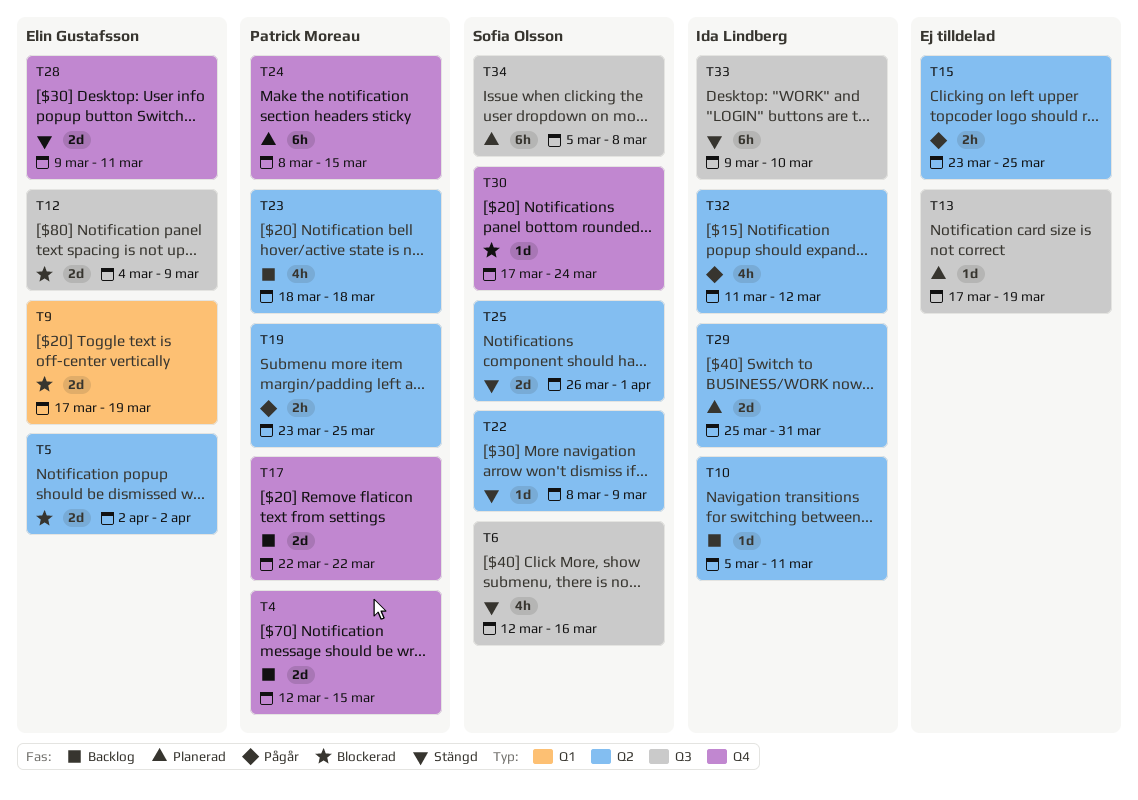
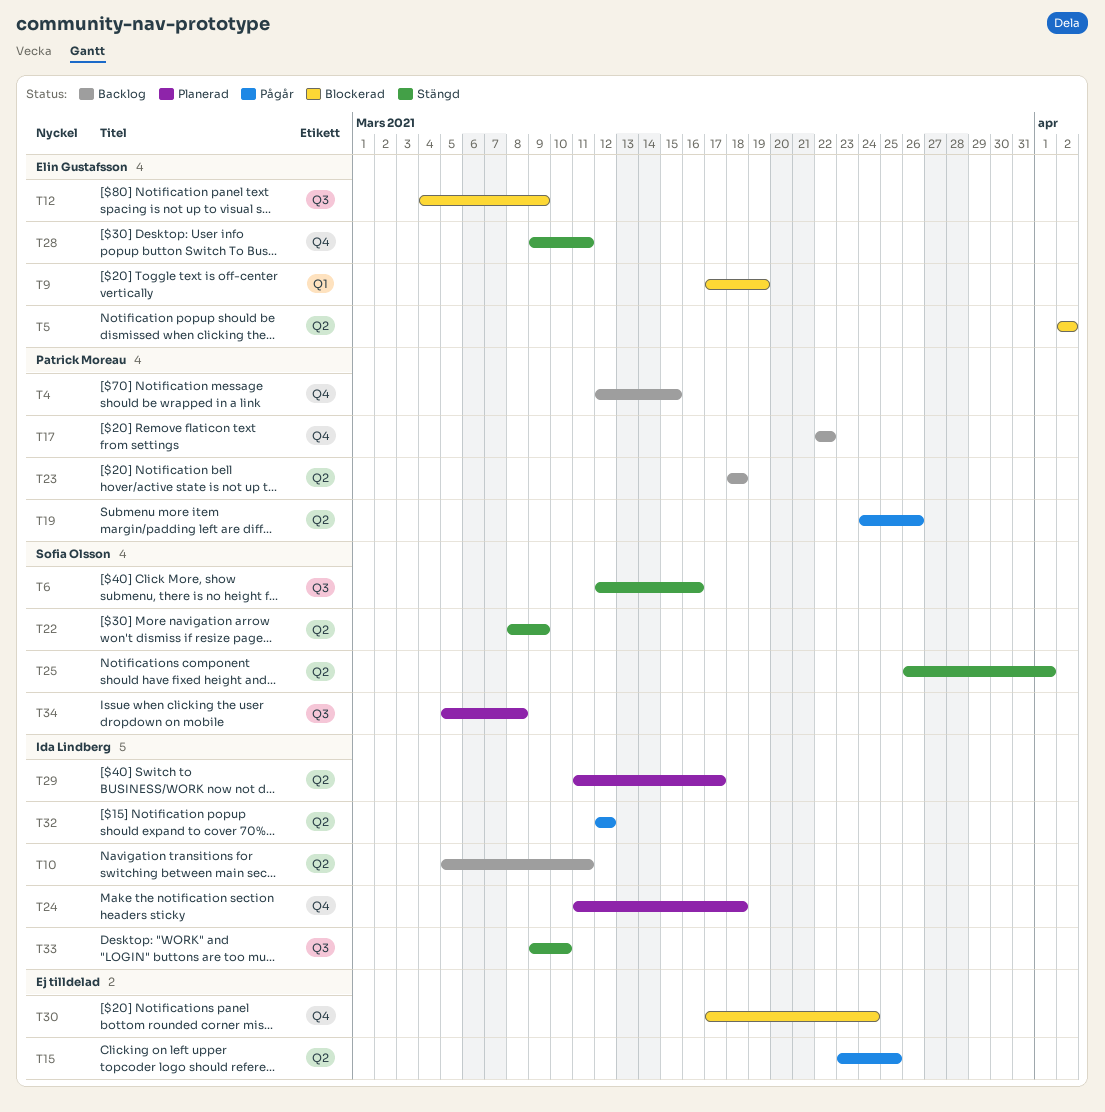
T13: present -> none
T19, start: Mar 23 -> Mar 24
T19, due: Mar 25 -> Mar 26
T24, owner: Patrick Moreau -> Ida Lindberg
T24, start: Mar 8 -> Mar 11
T24, due: Mar 15 -> Mar 18
T29, start: Mar 25 -> Mar 11
T29, due: Mar 31 -> Mar 17
T30, owner: Sofia Olsson -> none
T32, start: Mar 11 -> Mar 12

